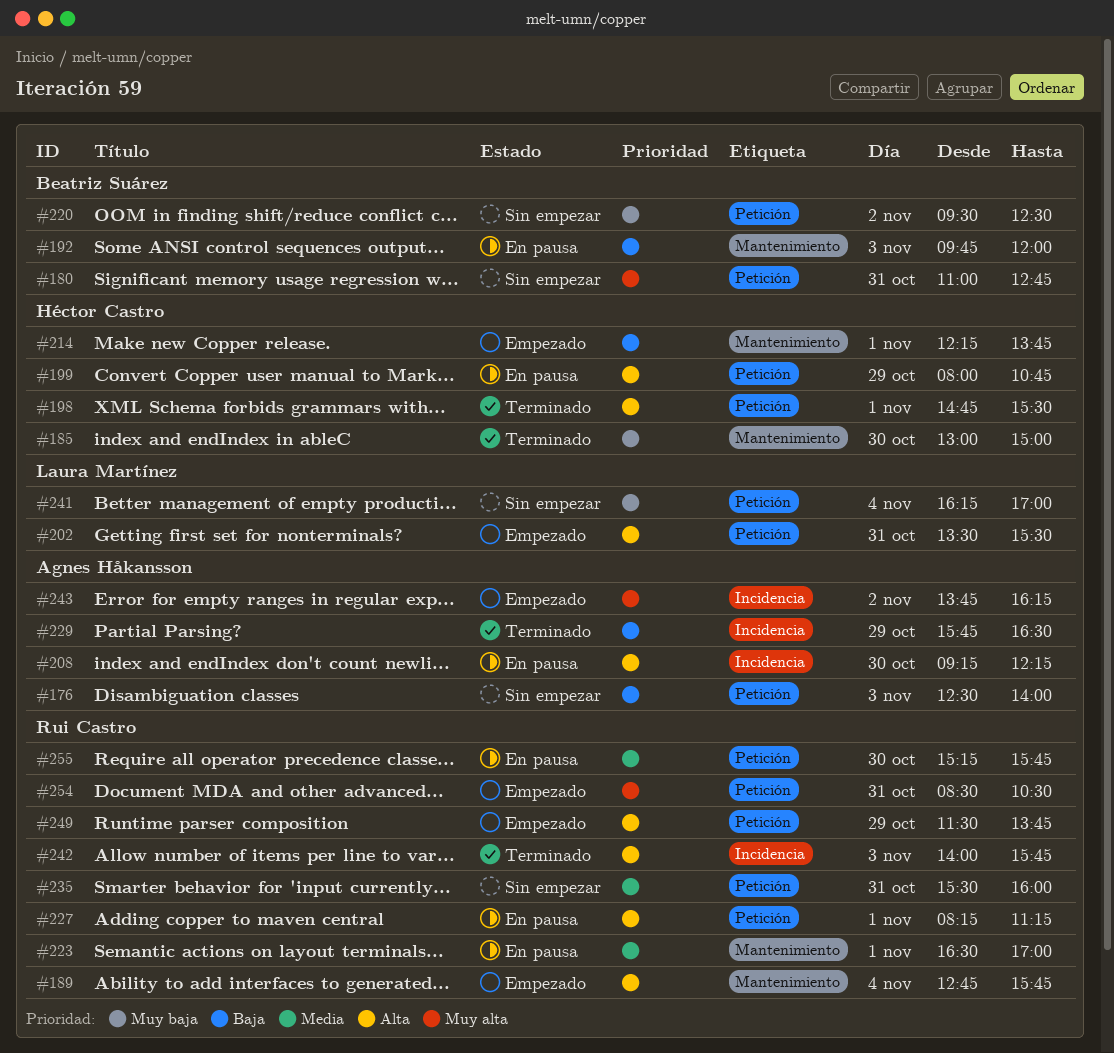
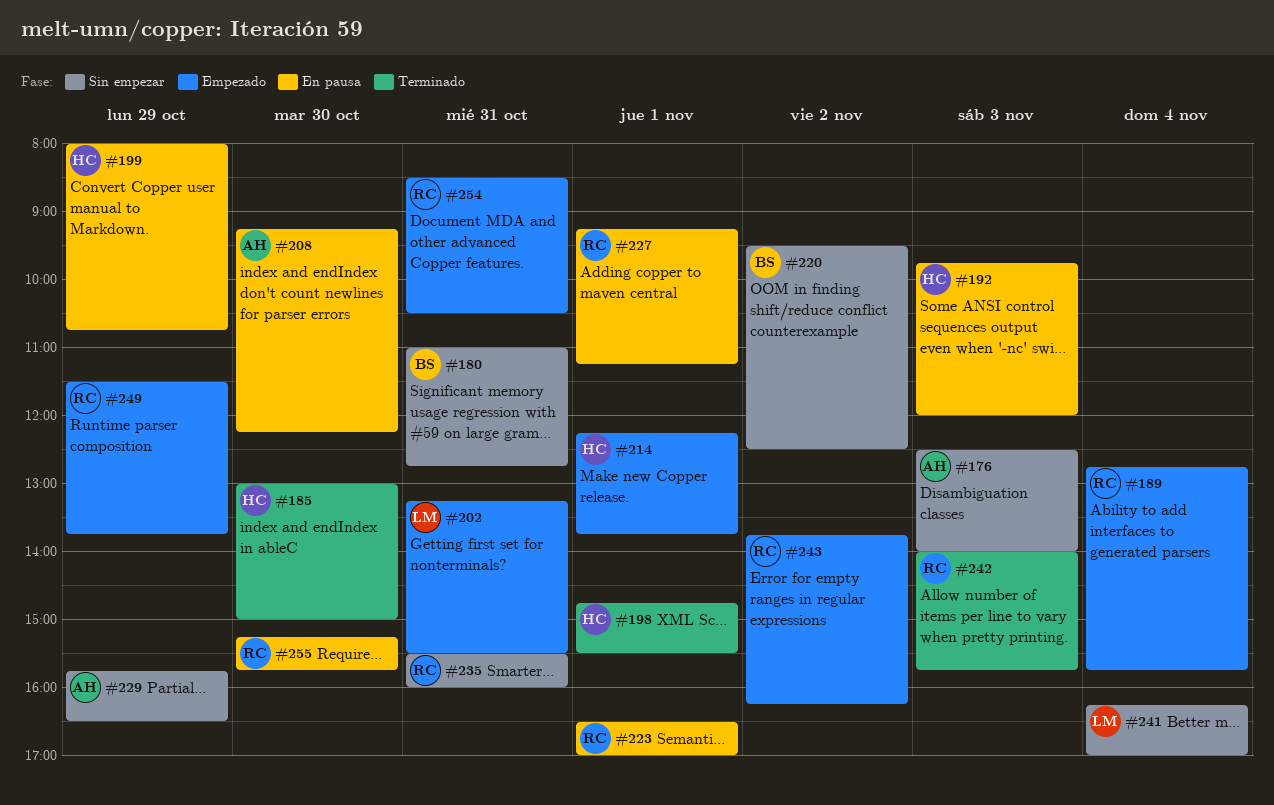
#192, owner: Beatriz Suárez -> Héctor Castro
#202, begins: 13:30 -> 13:15
#227, begins: 08:15 -> 09:15
#229, status: Terminado -> Sin empezar
#243, owner: Agnes Håkansson -> Rui Castro

